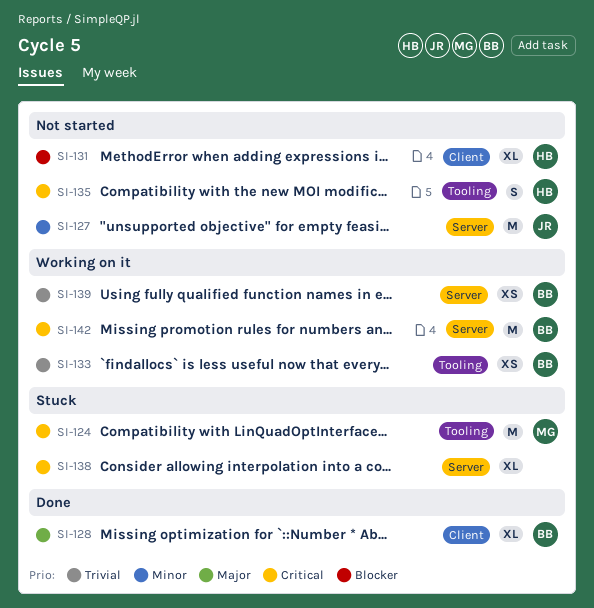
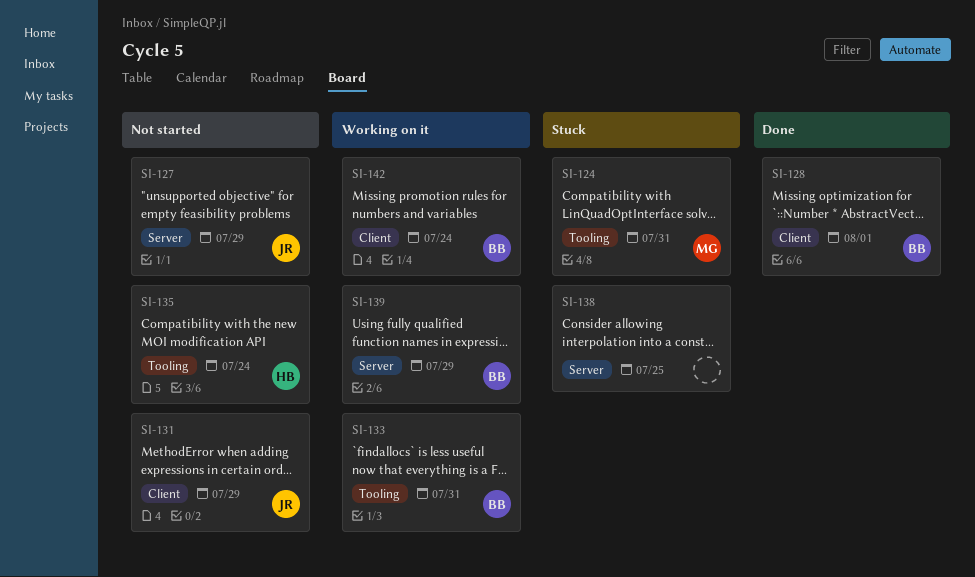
SI-131, owner: HB -> JR
SI-142, label: Server -> Client

